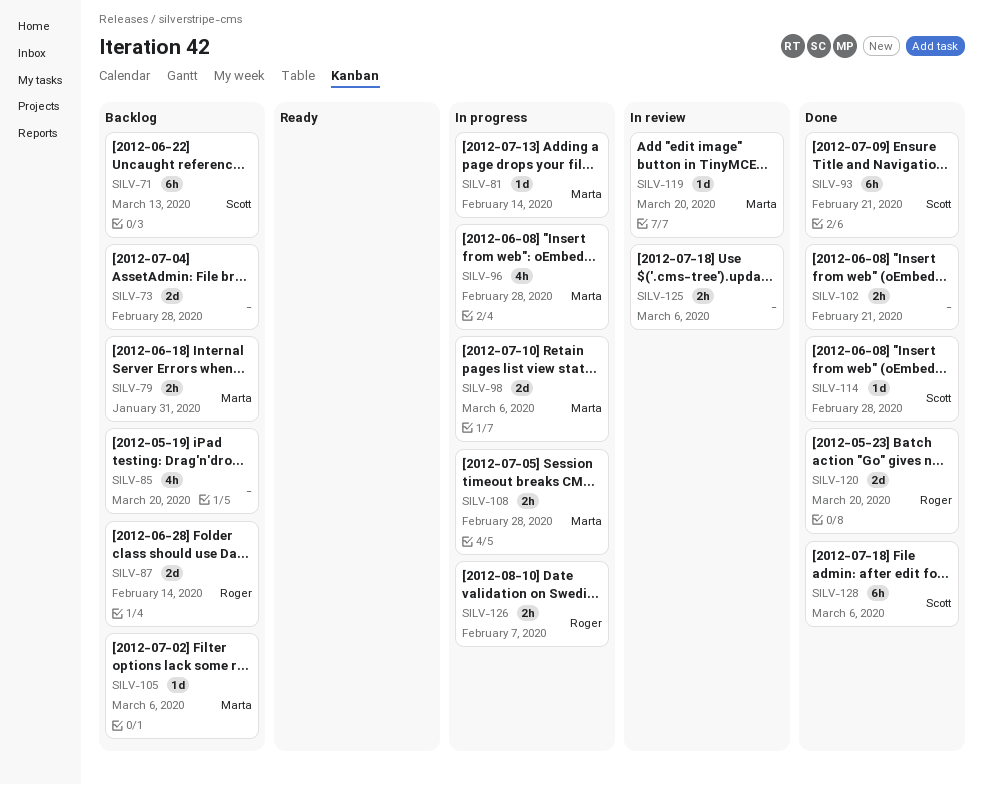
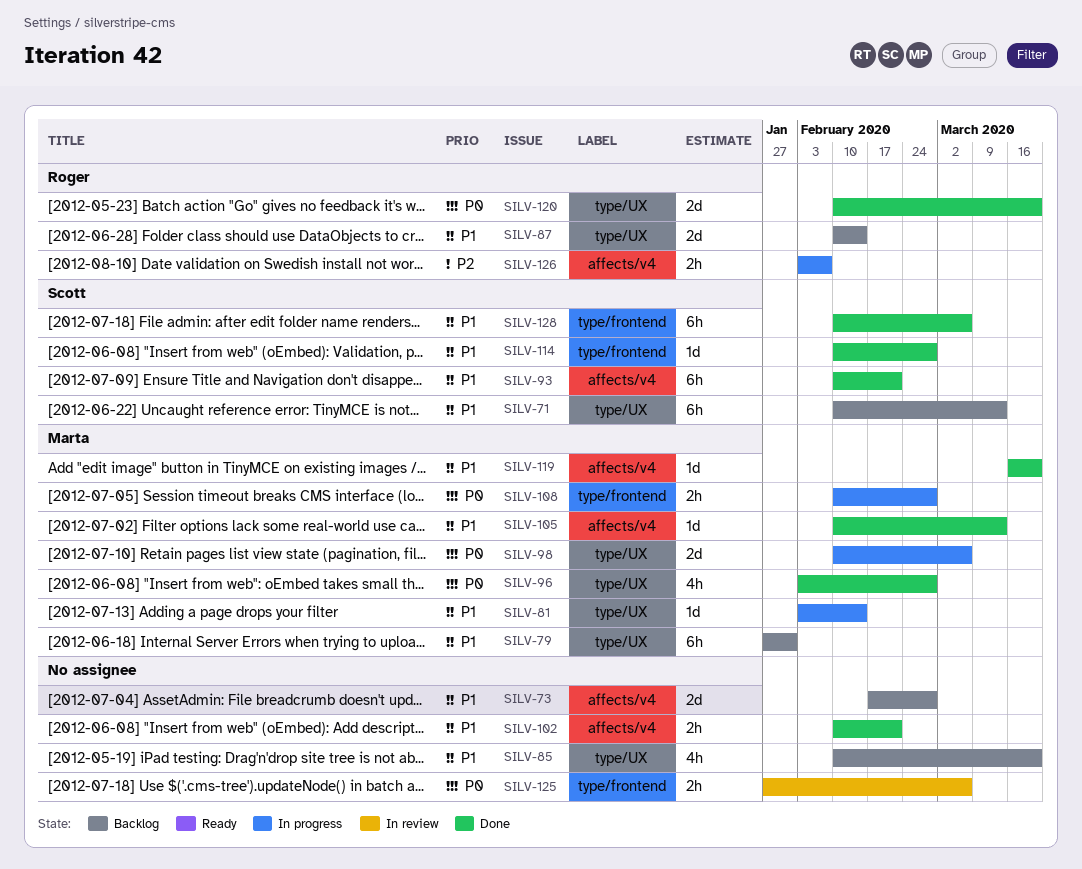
SILV-79, estimate: 2h -> 6h
SILV-96, status: In progress -> Done
SILV-105, status: Backlog -> Done
SILV-105, due: Mar 6 -> Mar 13
SILV-119, status: In review -> Done

